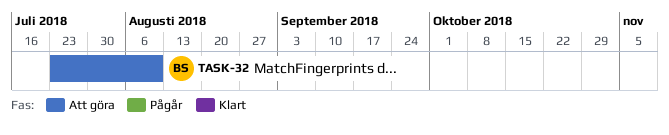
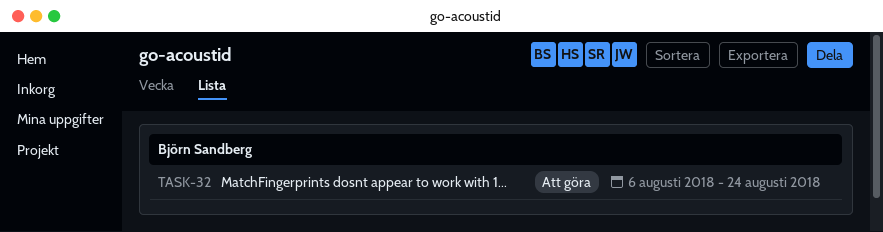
TASK-32, start: Jul 23 -> Aug 6
TASK-32, due: Aug 10 -> Aug 24

